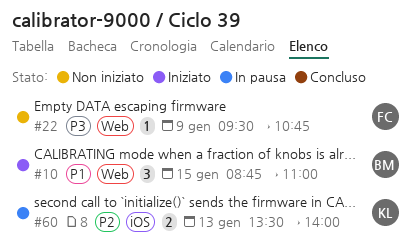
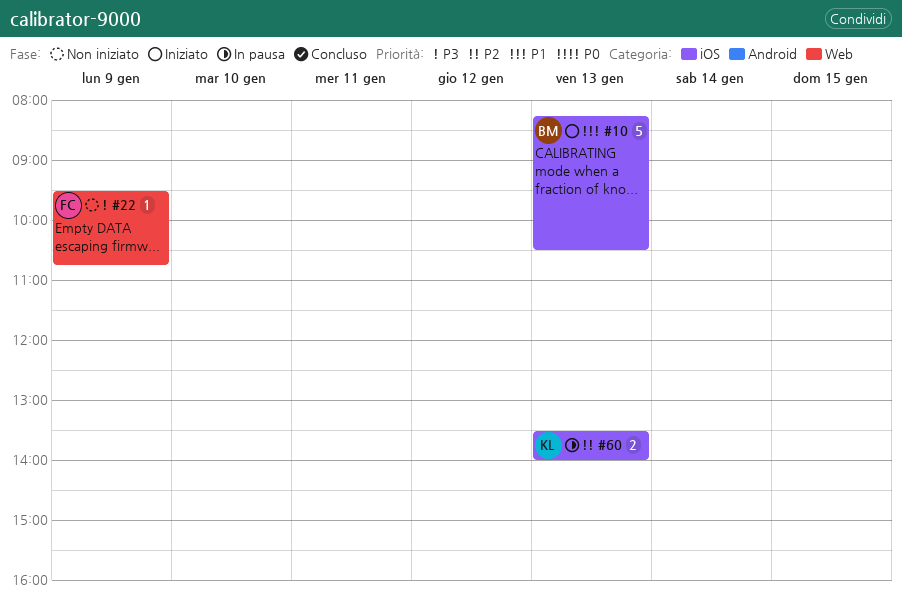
#10, label: Web -> iOS
#10, estimate: 3 -> 5
#10, day: Jan 15 -> Jan 13
#10, begins: 08:45 -> 08:15
#10, ends: 11:00 -> 10:30

